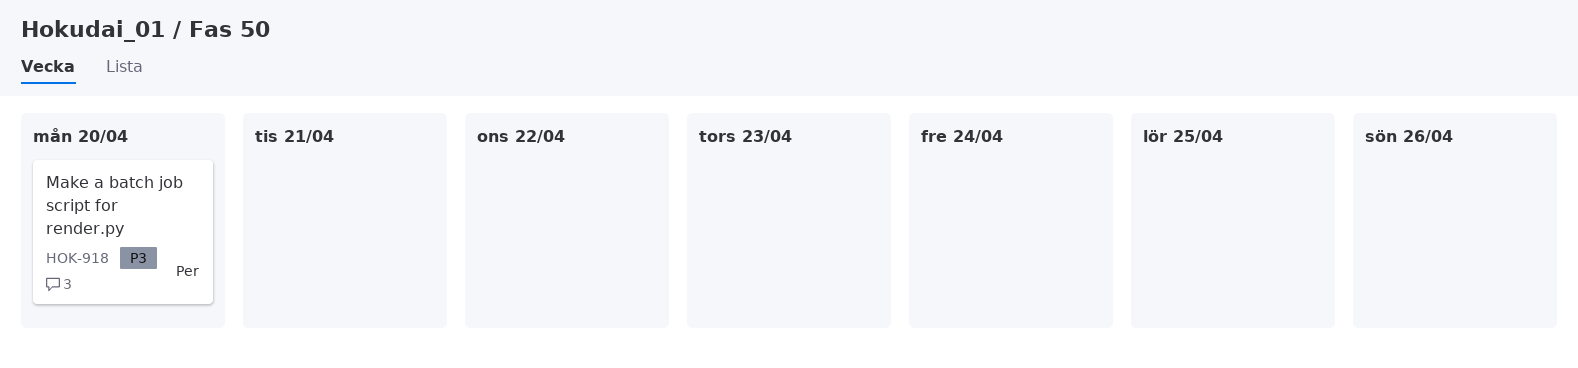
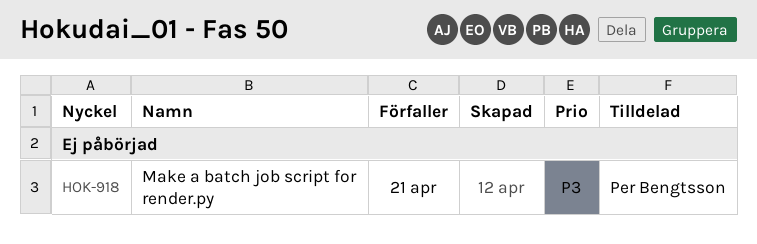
HOK-918, due: Apr 20 -> Apr 21

